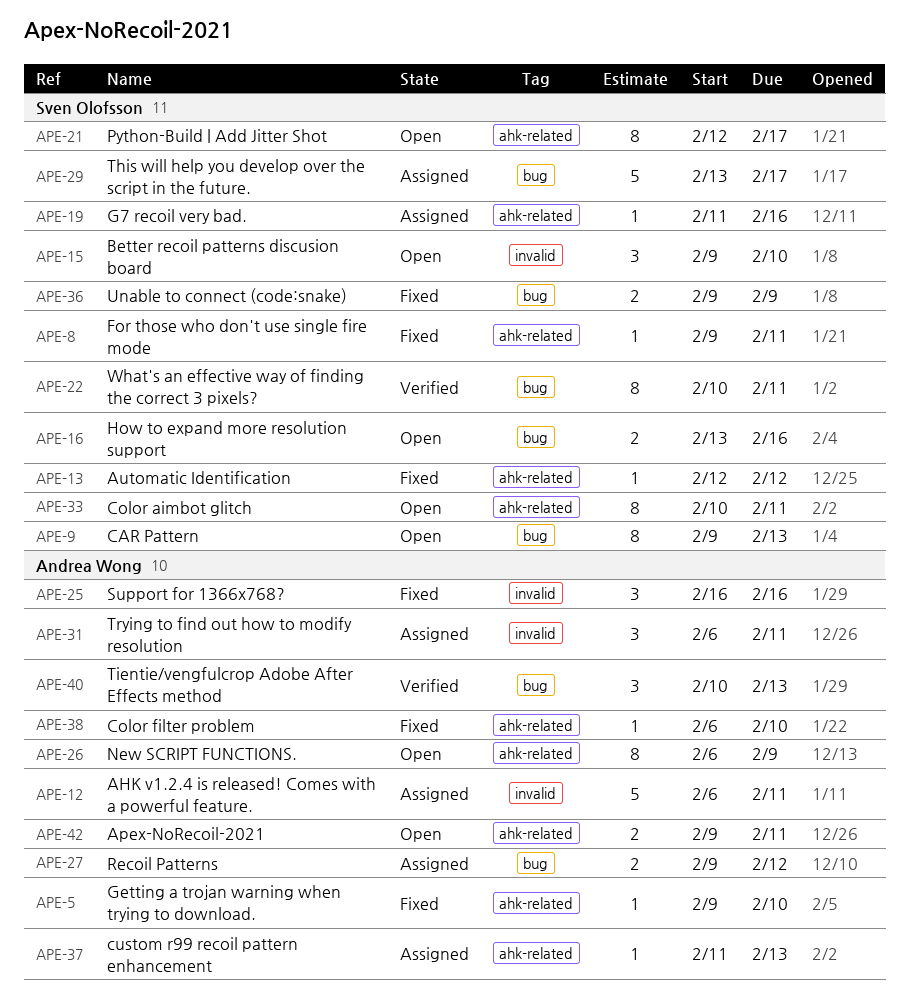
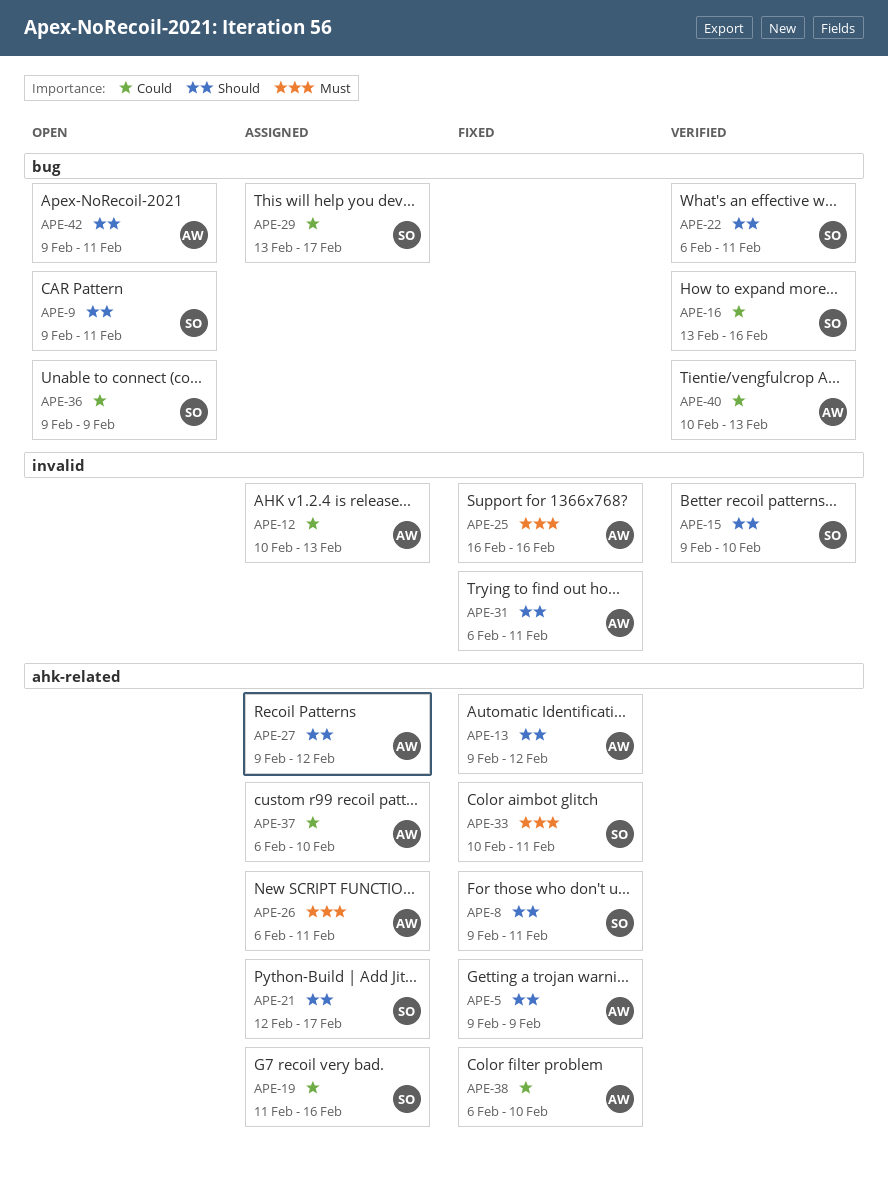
APE-5, due: Feb 10 -> Feb 9
APE-9, due: Feb 13 -> Feb 11
APE-12, start: Feb 6 -> Feb 10
APE-12, due: Feb 11 -> Feb 13
APE-13, owner: Sven Olofsson -> Andrea Wong
APE-13, start: Feb 12 -> Feb 9
APE-15, status: Open -> Verified
APE-16, status: Open -> Verified
APE-21, status: Open -> Assigned
APE-22, start: Feb 10 -> Feb 6
APE-26, status: Open -> Assigned
APE-26, due: Feb 9 -> Feb 11
APE-27, label: bug -> ahk-related
APE-31, status: Assigned -> Fixed
APE-33, status: Open -> Fixed
APE-36, status: Fixed -> Open
APE-37, start: Feb 11 -> Feb 6
APE-37, due: Feb 13 -> Feb 10
APE-42, label: ahk-related -> bug

